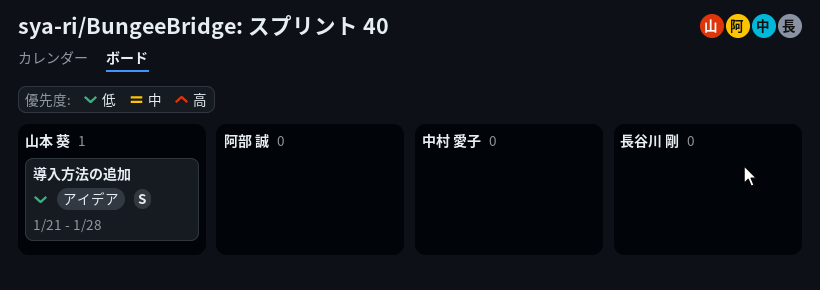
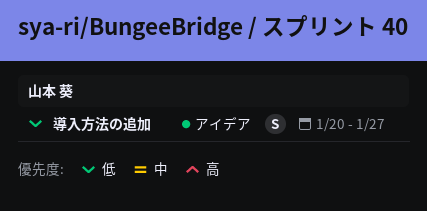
導入方法の追加, start: Jan 21 -> Jan 20
導入方法の追加, due: Jan 28 -> Jan 27

